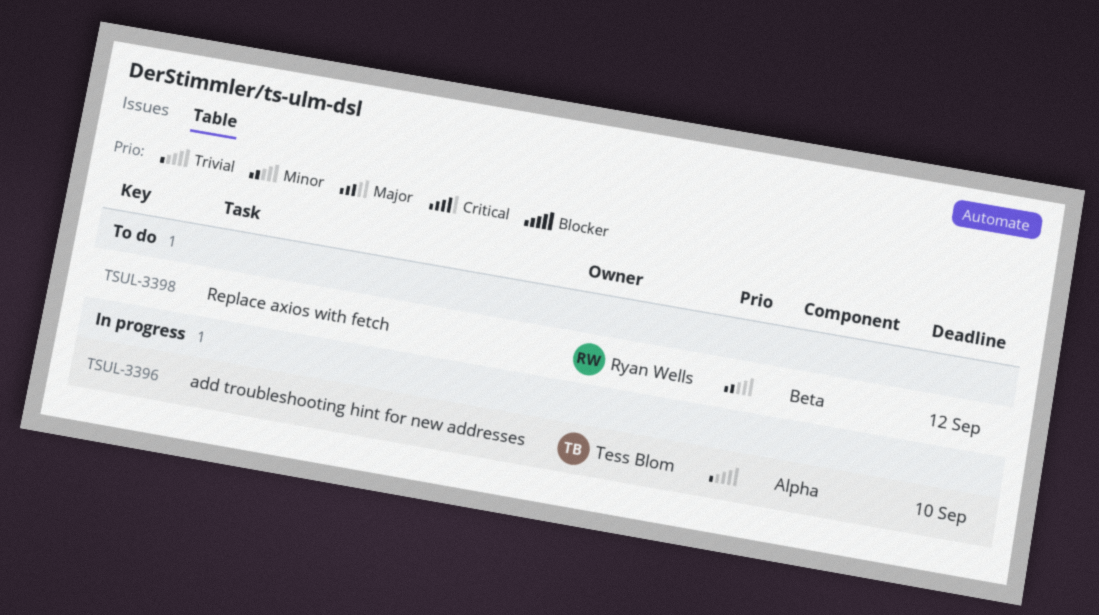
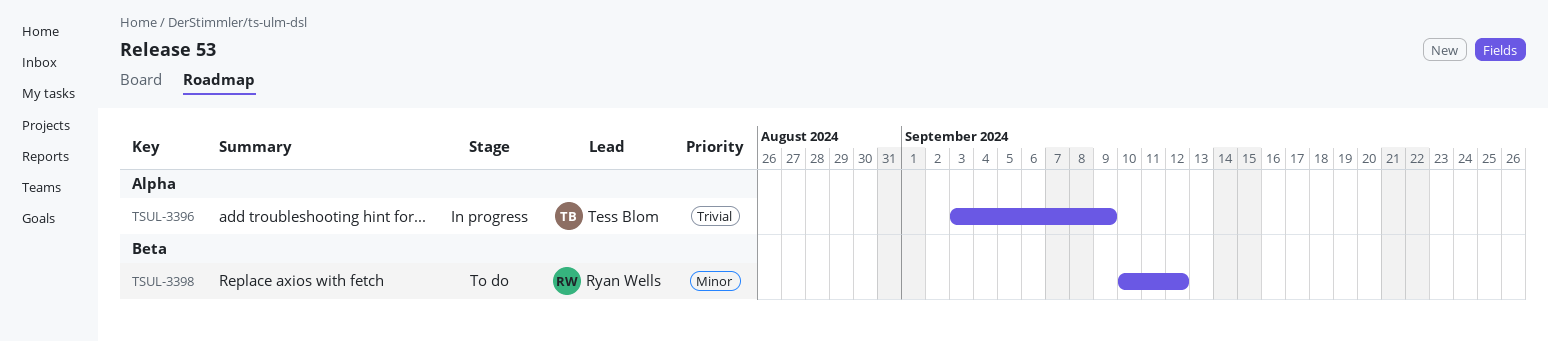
TSUL-3396, due: Sep 10 -> Sep 9

